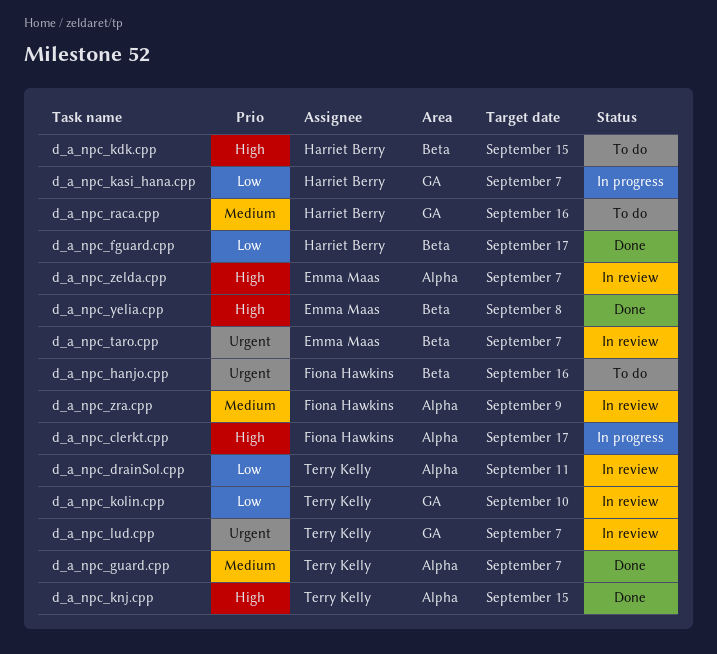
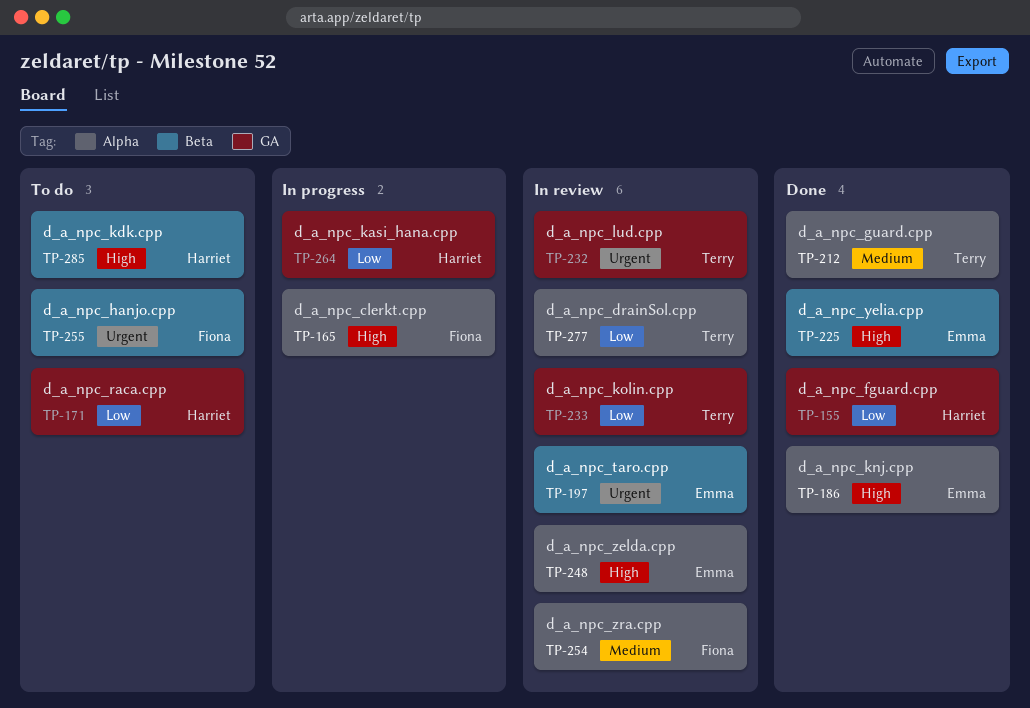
d_a_npc_fguard.cpp, label: Beta -> GA
d_a_npc_knj.cpp, owner: Terry Kelly -> Emma Maas
d_a_npc_raca.cpp, priority: Medium -> Low

